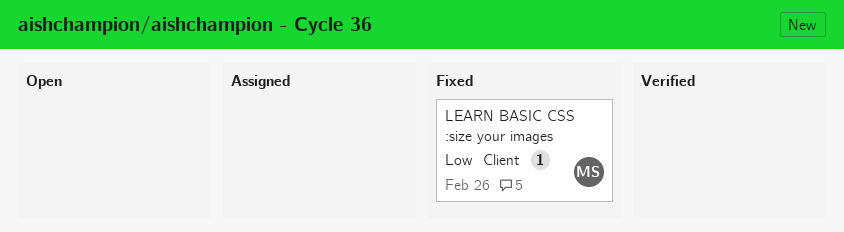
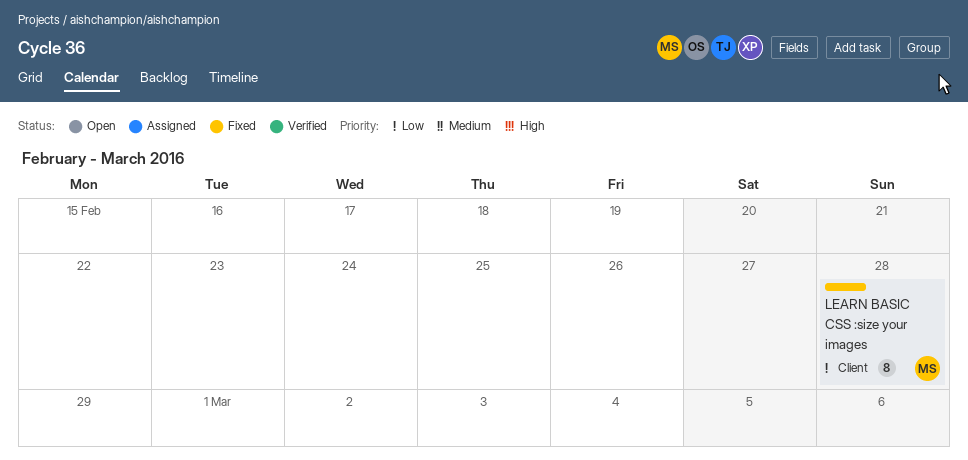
LEARN BASIC CSS :size your images, estimate: 1 -> 8
LEARN BASIC CSS :size your images, due: Feb 26 -> Feb 28

